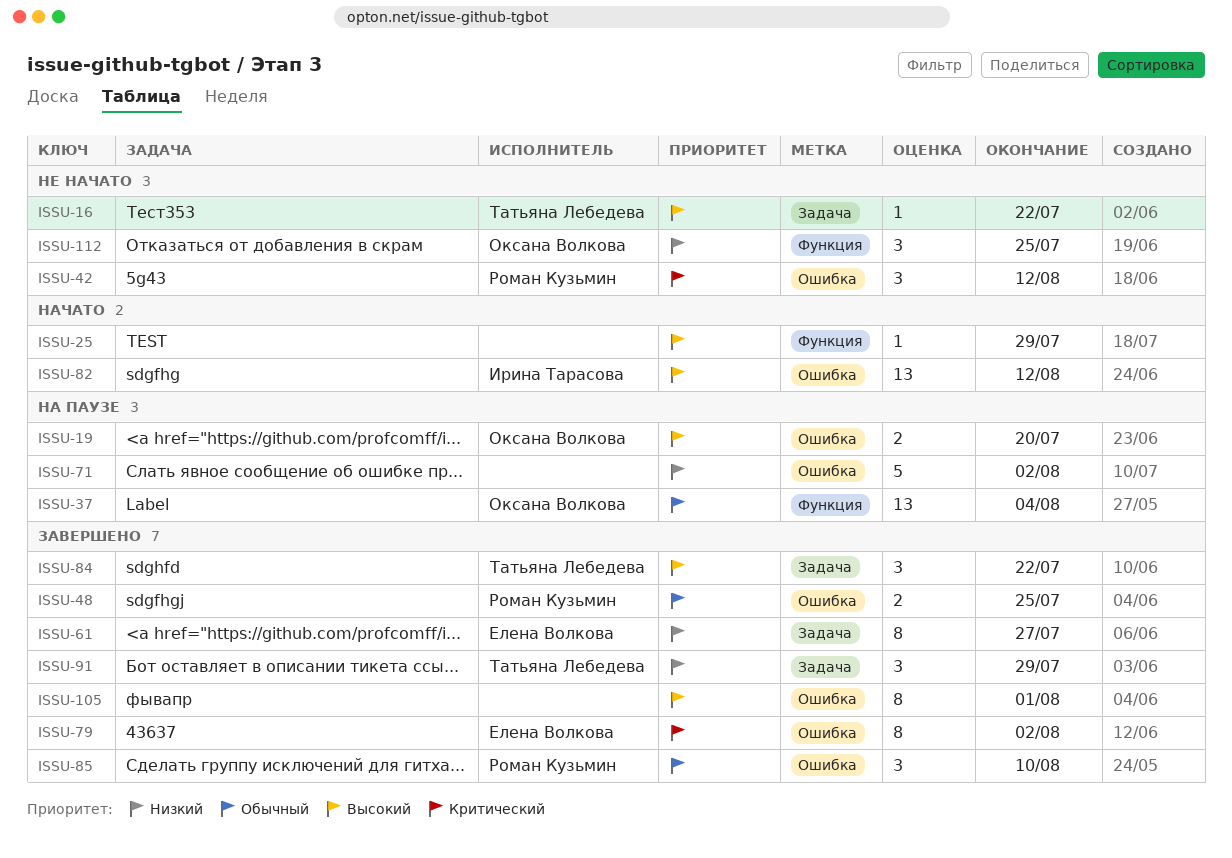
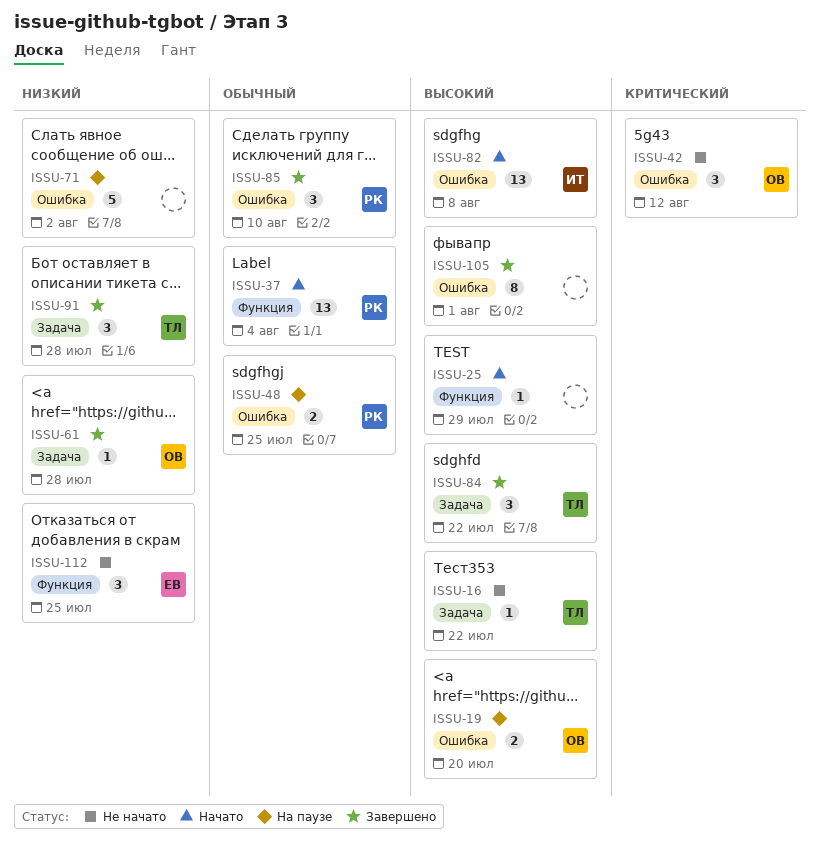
ISSU-37, status: На паузе -> Начато
ISSU-37, owner: Оксана Волкова -> Роман Кузьмин
ISSU-42, owner: Роман Кузьмин -> Оксана Волкова
ISSU-48, status: Завершено -> На паузе
ISSU-61, owner: Елена Волкова -> Оксана Волкова
ISSU-61, estimate: 8 -> 1
ISSU-61, due: Jul 27 -> Jul 28
ISSU-79: present -> none
ISSU-82, due: Aug 12 -> Aug 8
ISSU-91, due: Jul 29 -> Jul 28
ISSU-112, owner: Оксана Волкова -> Елена Волкова

